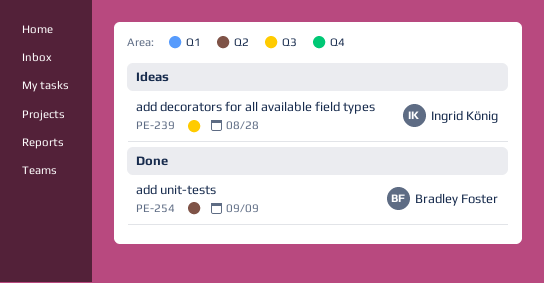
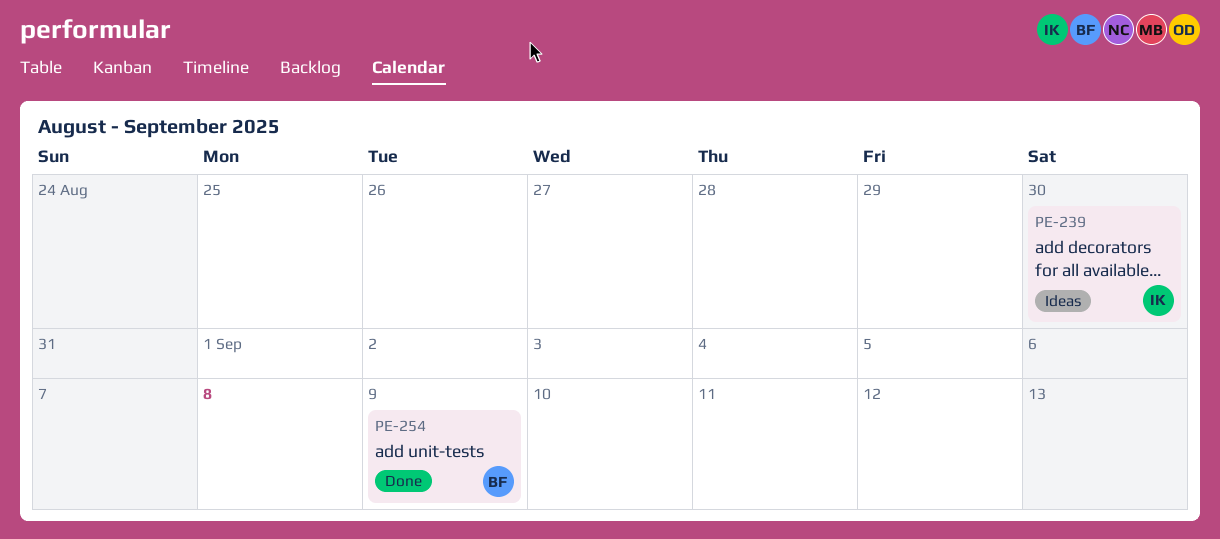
PE-239, due: Aug 28 -> Aug 30

